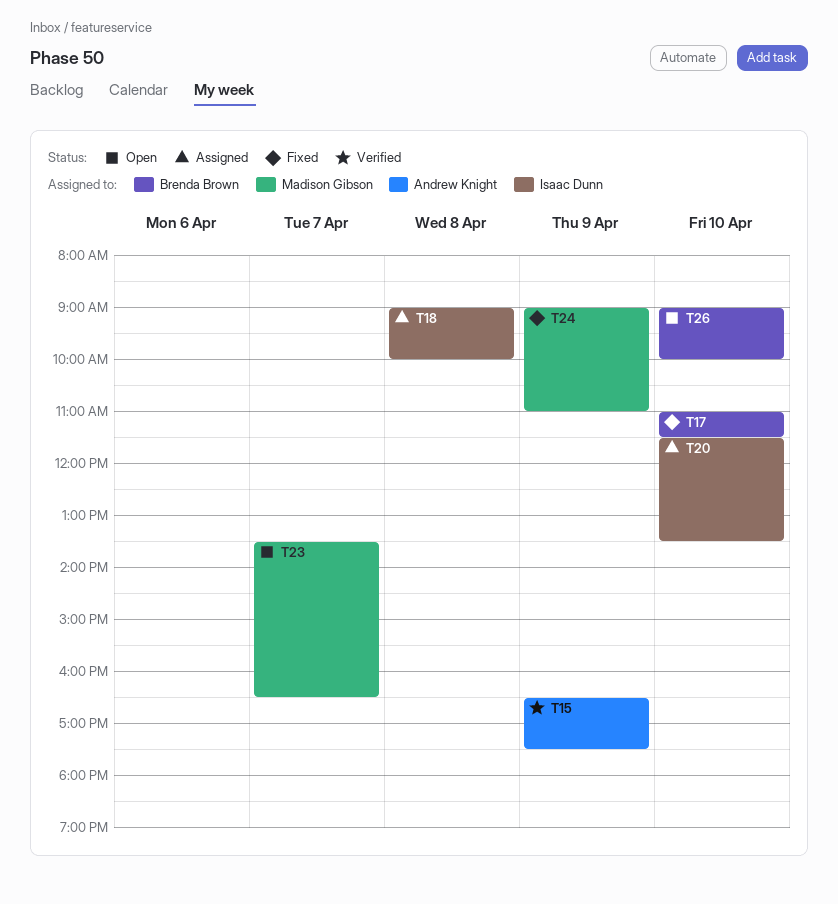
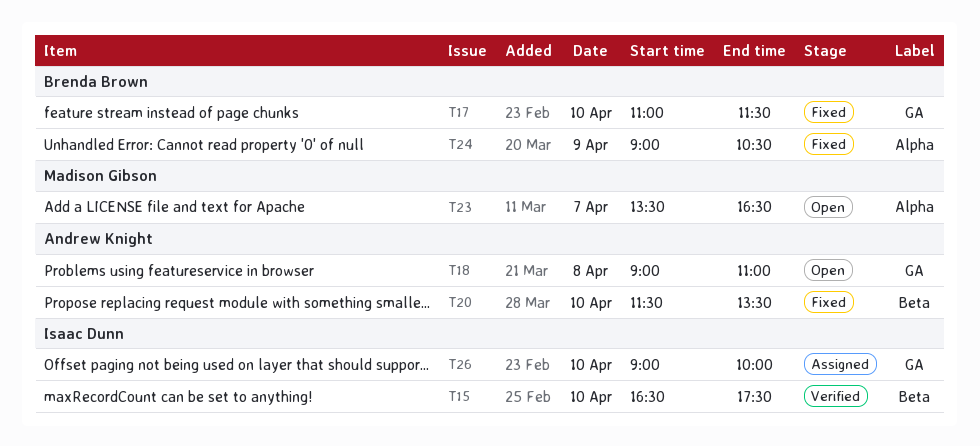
T15, owner: Andrew Knight -> Isaac Dunn
T15, day: Apr 9 -> Apr 10
T18, status: Assigned -> Open
T18, owner: Isaac Dunn -> Andrew Knight
T18, ends: 10:00 -> 11:00
T20, status: Assigned -> Fixed
T20, owner: Isaac Dunn -> Andrew Knight
T24, owner: Madison Gibson -> Brenda Brown
T24, ends: 11:00 -> 10:30
T26, status: Open -> Assigned
T26, owner: Brenda Brown -> Isaac Dunn

